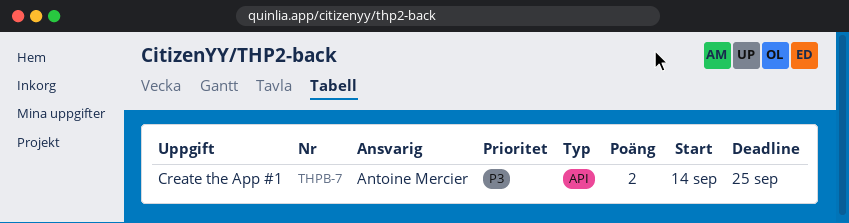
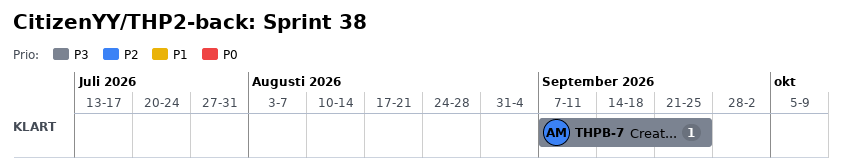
THPB-7, estimate: 2 -> 1
THPB-7, start: Sep 14 -> Sep 7

